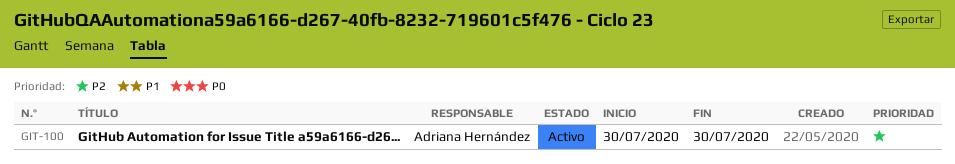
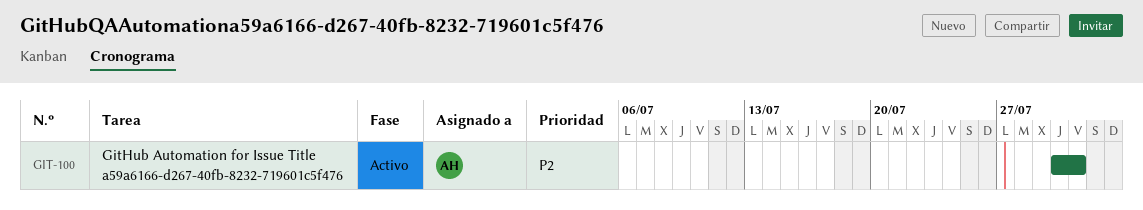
GIT-100, due: Jul 30 -> Jul 31

